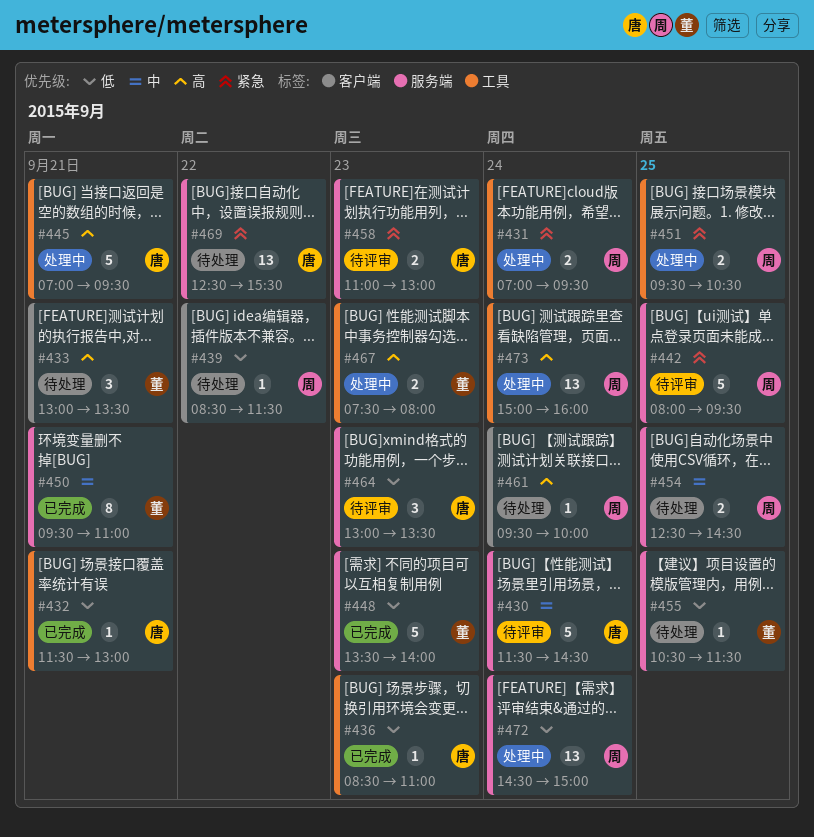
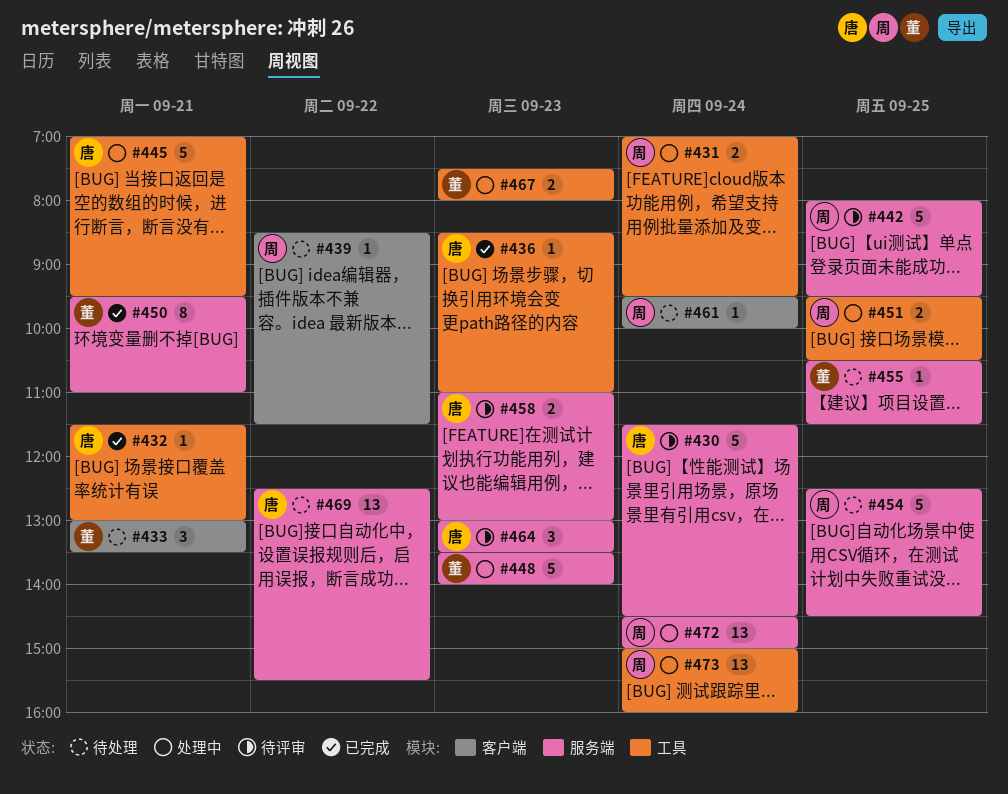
#448, status: 已完成 -> 处理中
#454, estimate: 2 -> 5

